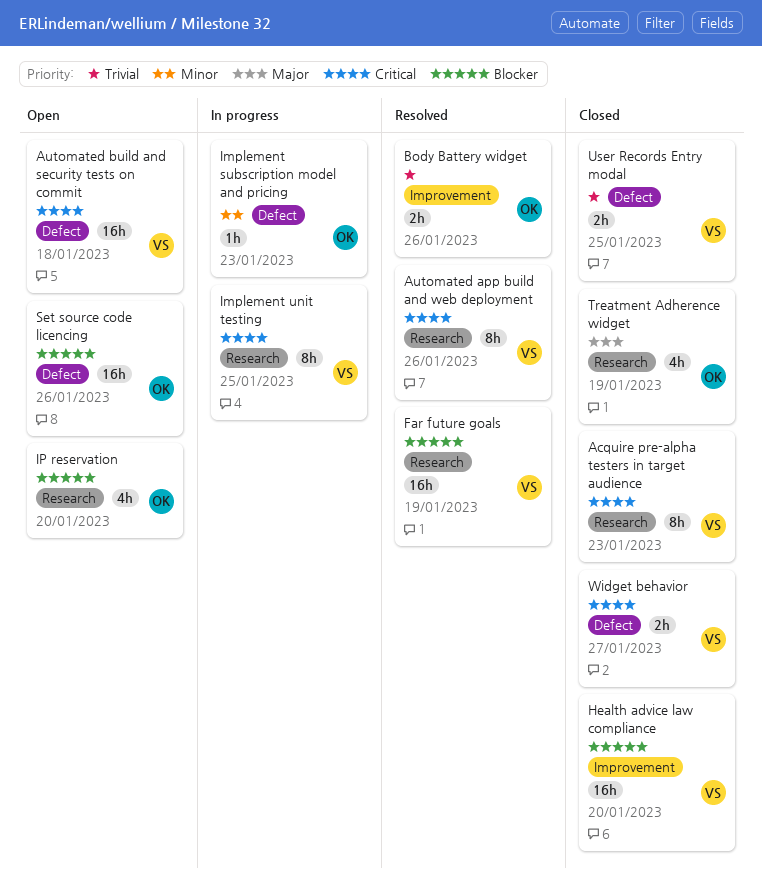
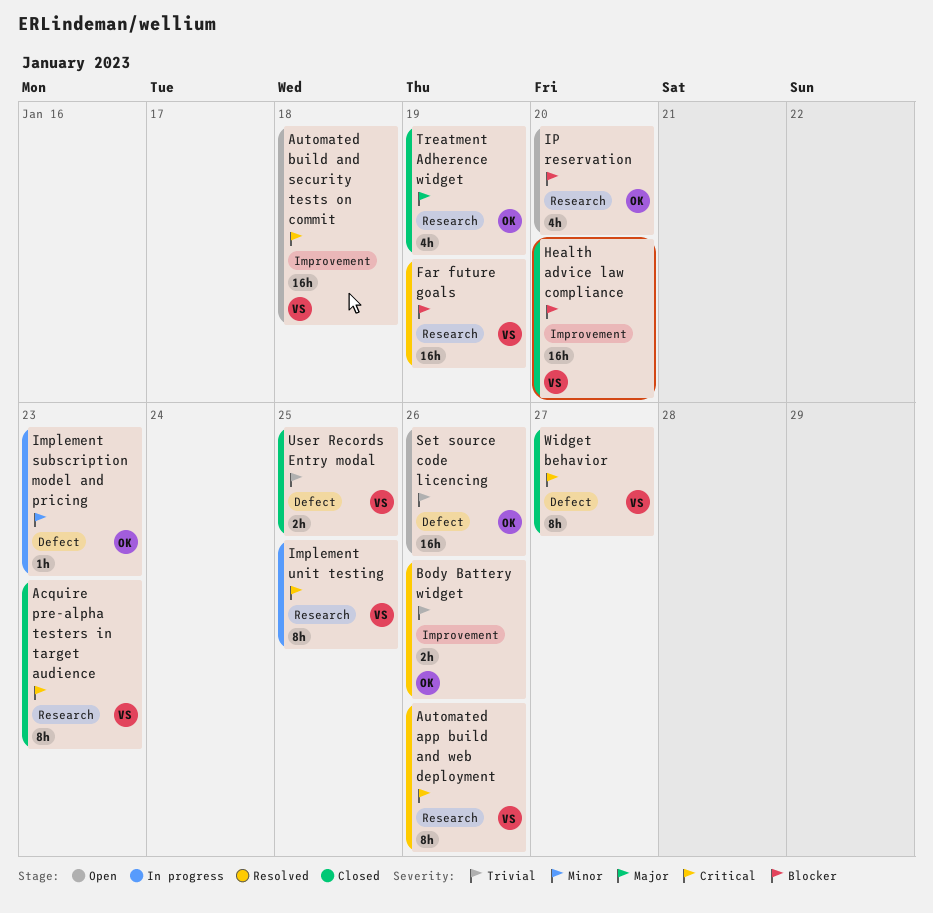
Automated build and security tests on commit, label: Defect -> Improvement
Set source code licencing, priority: Blocker -> Trivial
Widget behavior, estimate: 2h -> 8h

